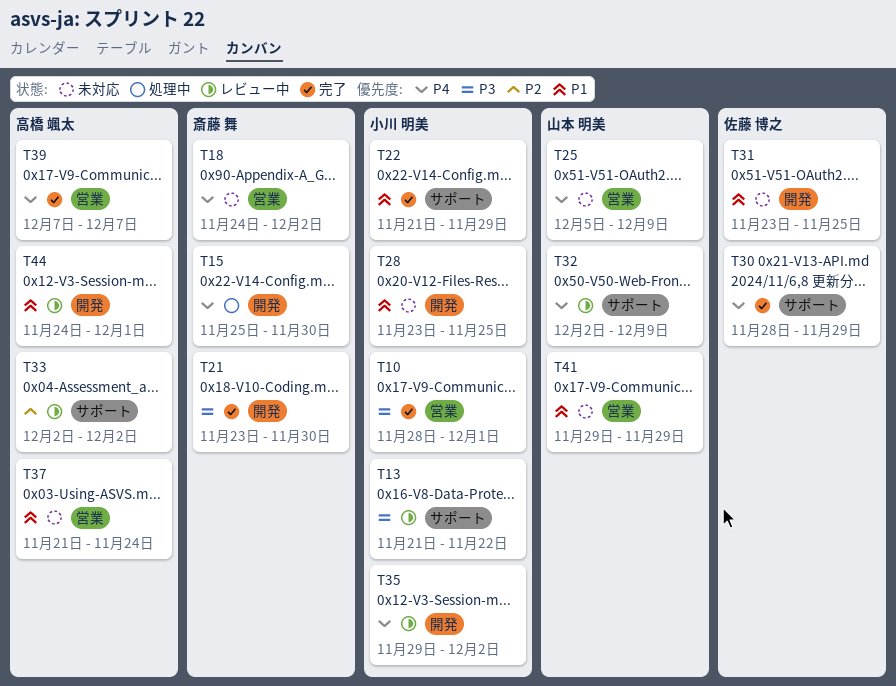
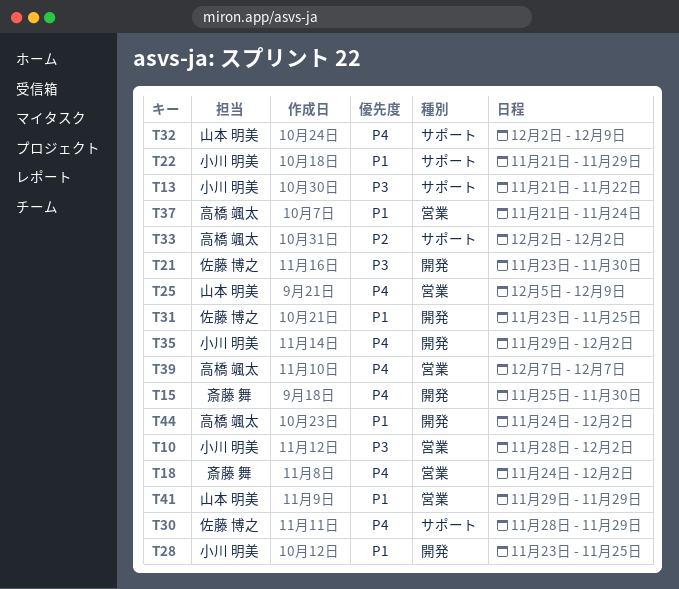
T10, due: Dec 1 -> Dec 2
T21, owner: 斎藤 舞 -> 佐藤 博之
T44, due: Dec 1 -> Dec 2

